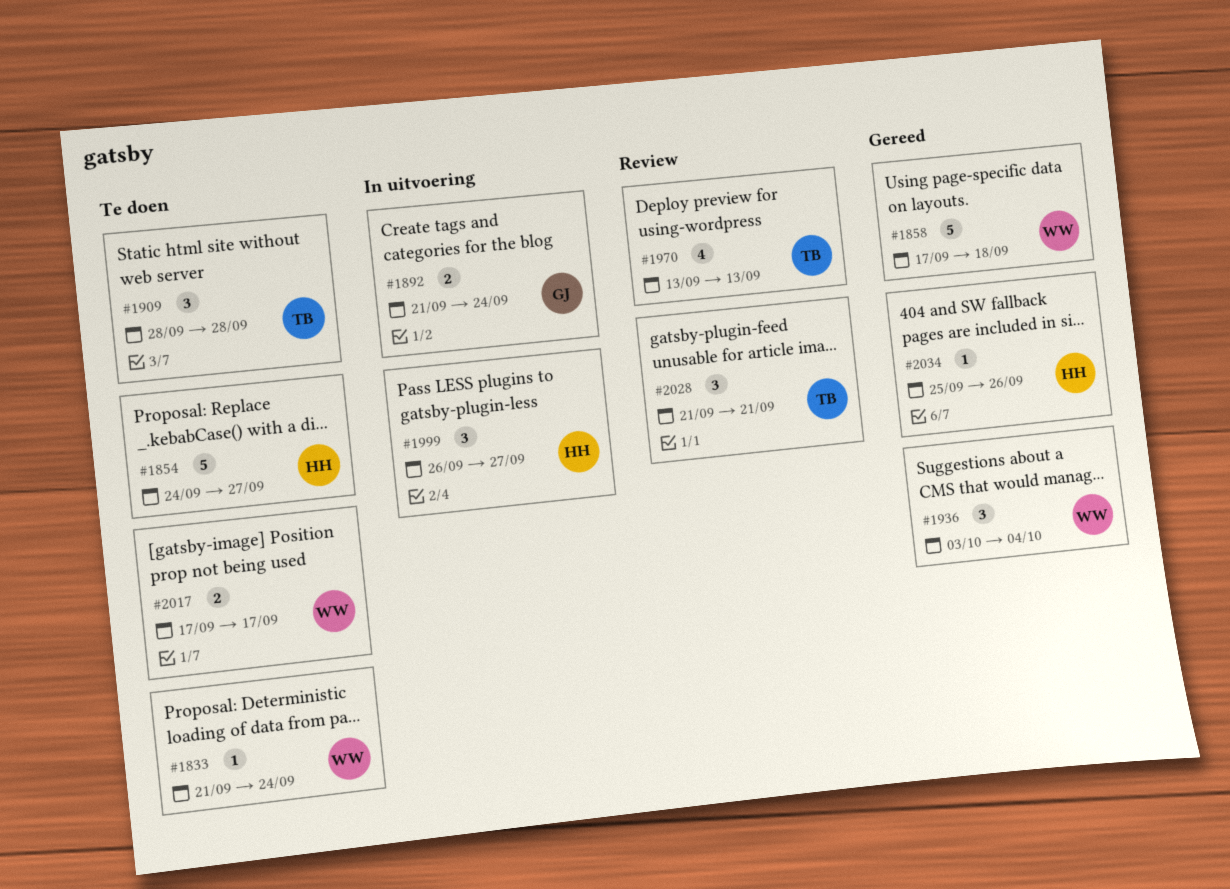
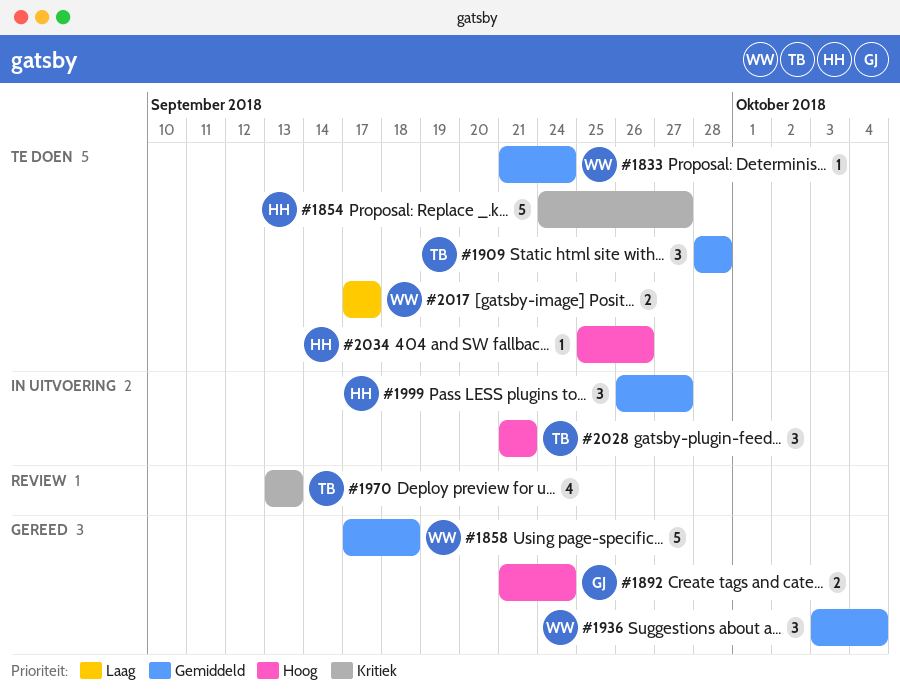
#1892, status: In uitvoering -> Gereed
#2028, status: Review -> In uitvoering
#2034, status: Gereed -> Te doen

